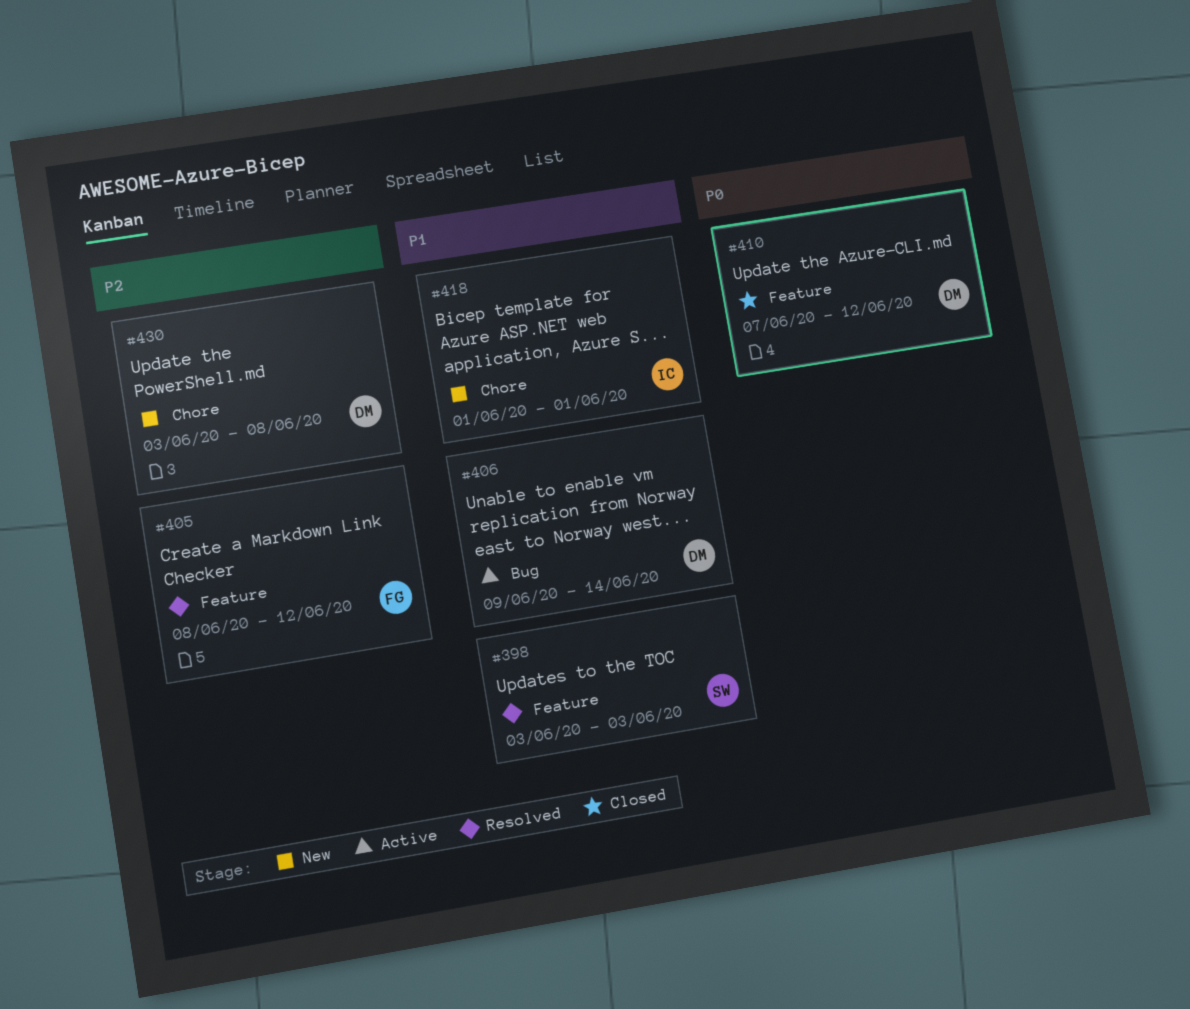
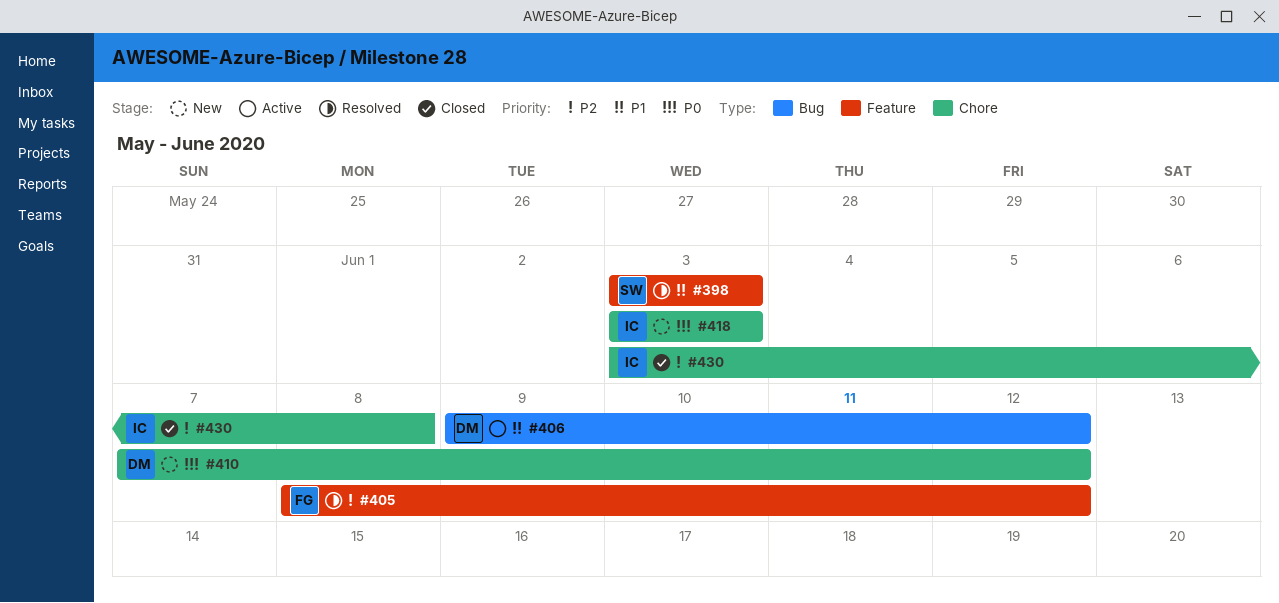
#406, due: Jun 14 -> Jun 12
#410, status: Closed -> New
#410, label: Feature -> Chore
#418, priority: P1 -> P0
#418, start: Jun 1 -> Jun 3
#418, due: Jun 1 -> Jun 3
#430, status: New -> Closed
#430, owner: DM -> IC

